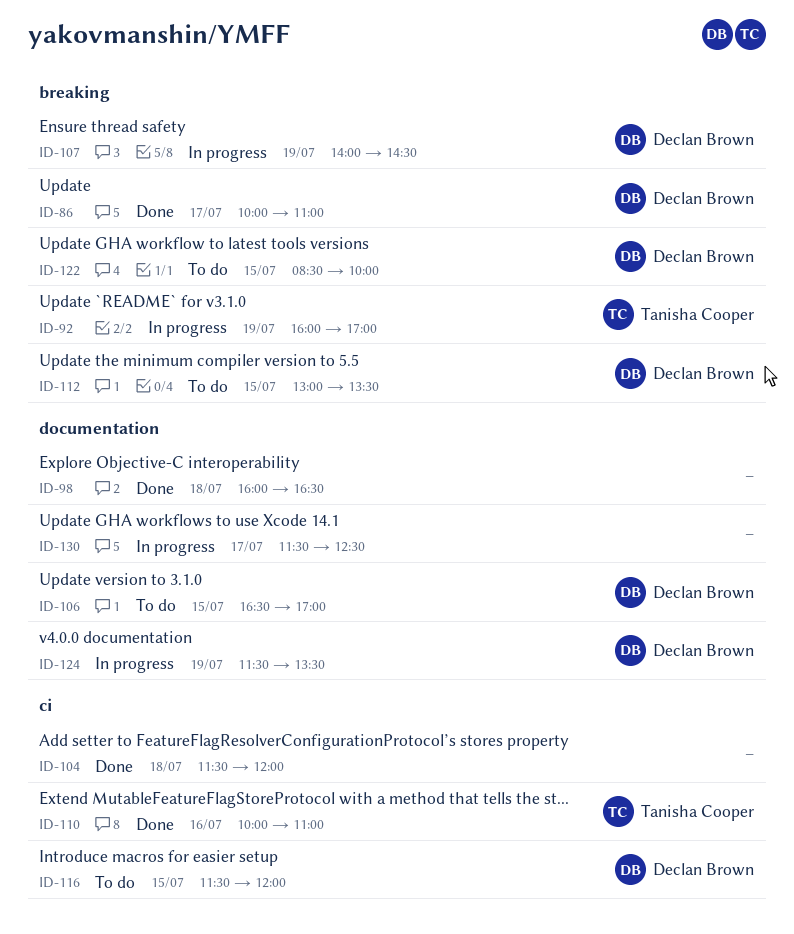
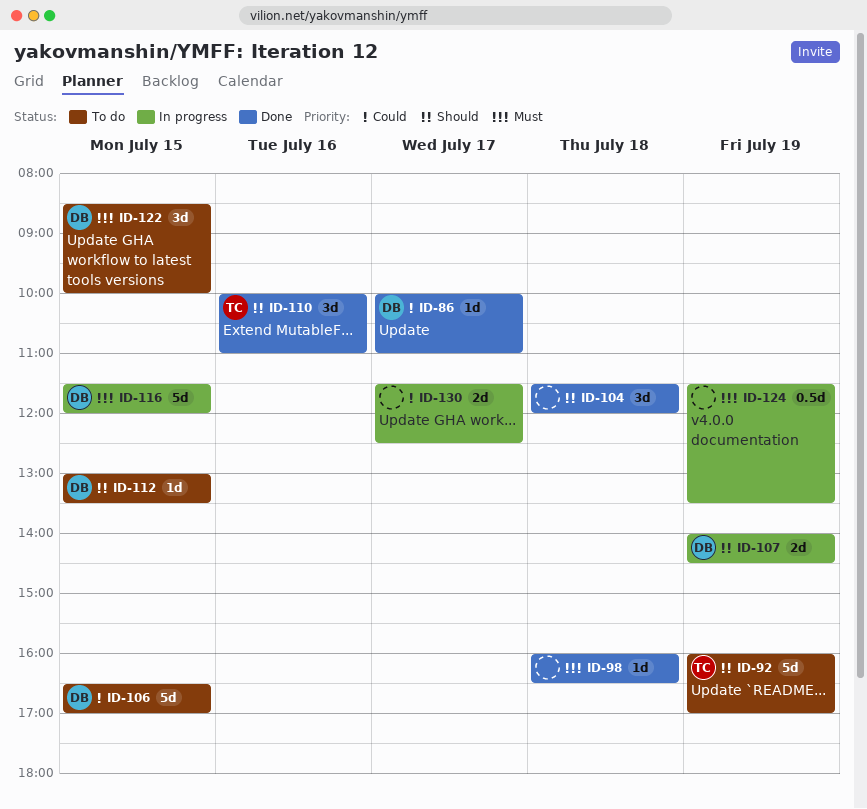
ID-92, status: In progress -> To do
ID-116, status: To do -> In progress
ID-124, owner: Declan Brown -> none

